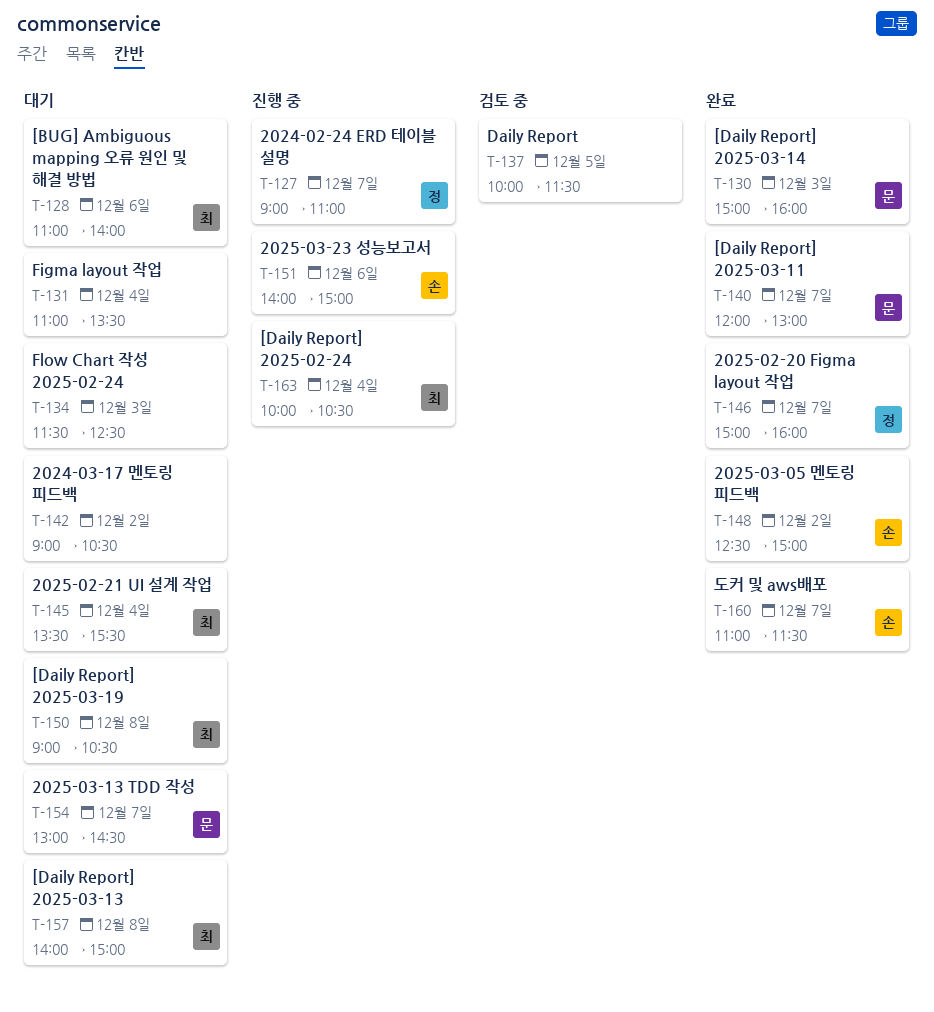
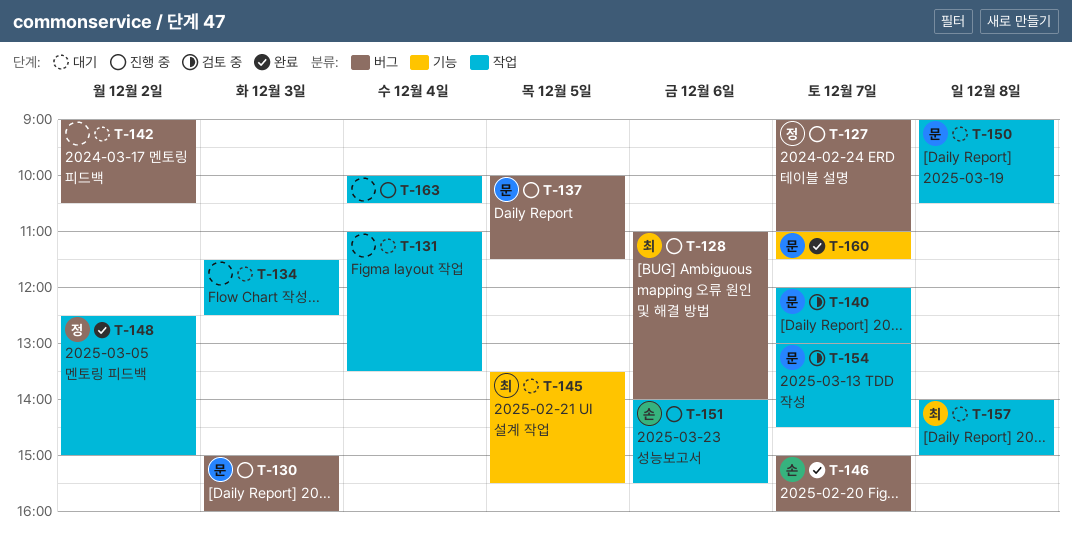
T-128, status: 대기 -> 진행 중
T-130, status: 완료 -> 진행 중
T-137, status: 검토 중 -> 진행 중
T-137, owner: none -> 문
T-140, status: 완료 -> 검토 중
T-145, day: Dec 4 -> Dec 5
T-146, owner: 정 -> 손
T-148, owner: 손 -> 정
T-150, owner: 최 -> 문
T-151, ends: 15:00 -> 15:30
T-154, status: 대기 -> 검토 중
T-160, owner: 손 -> 문
T-163, owner: 최 -> none

